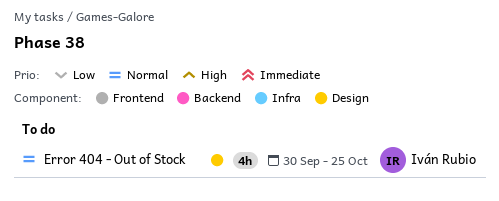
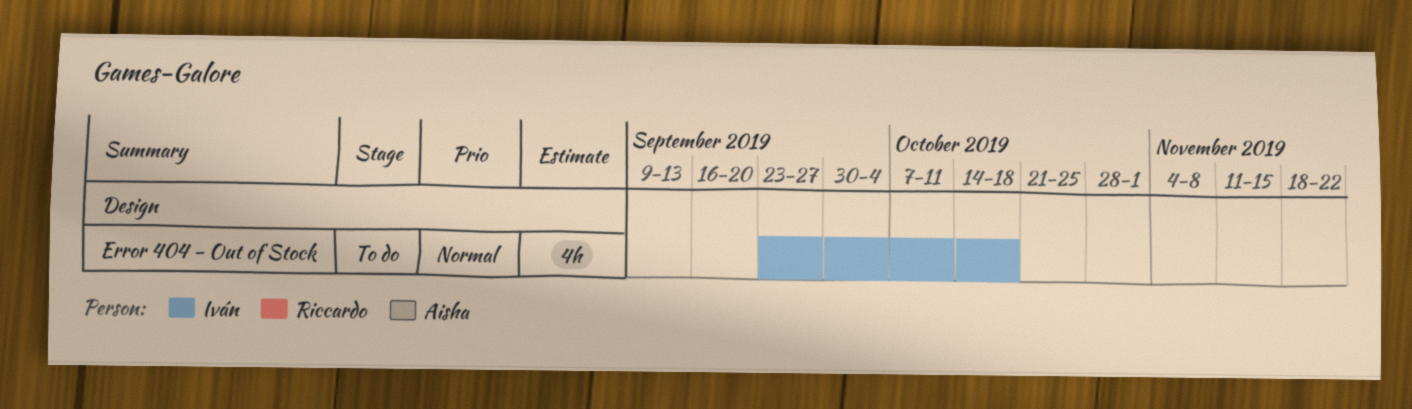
Error 404 - Out of Stock, start: Sep 30 -> Sep 23
Error 404 - Out of Stock, due: Oct 25 -> Oct 18

